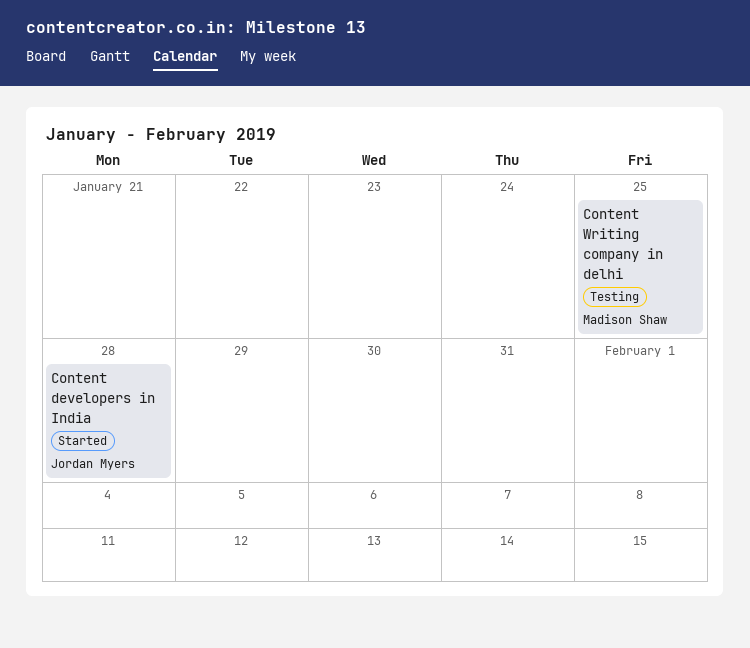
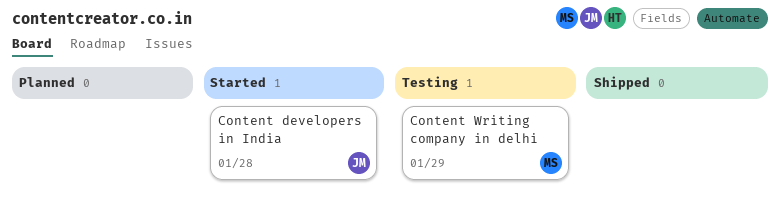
Content Writing company in delhi, due: Jan 25 -> Jan 29

